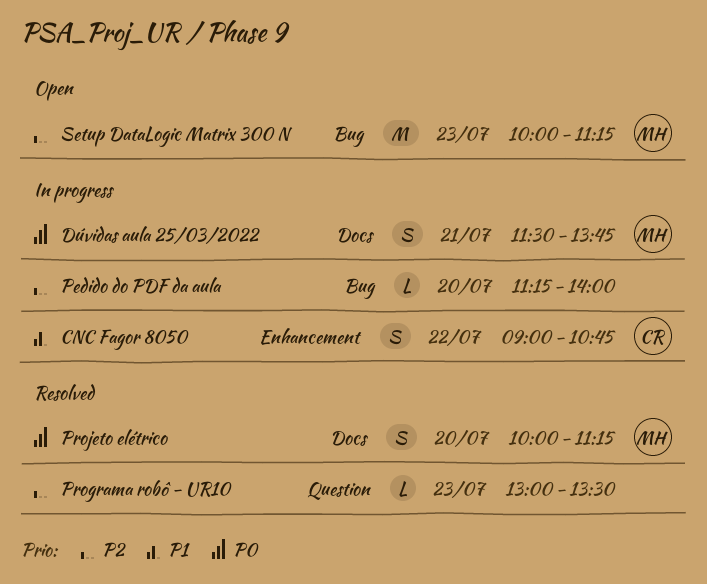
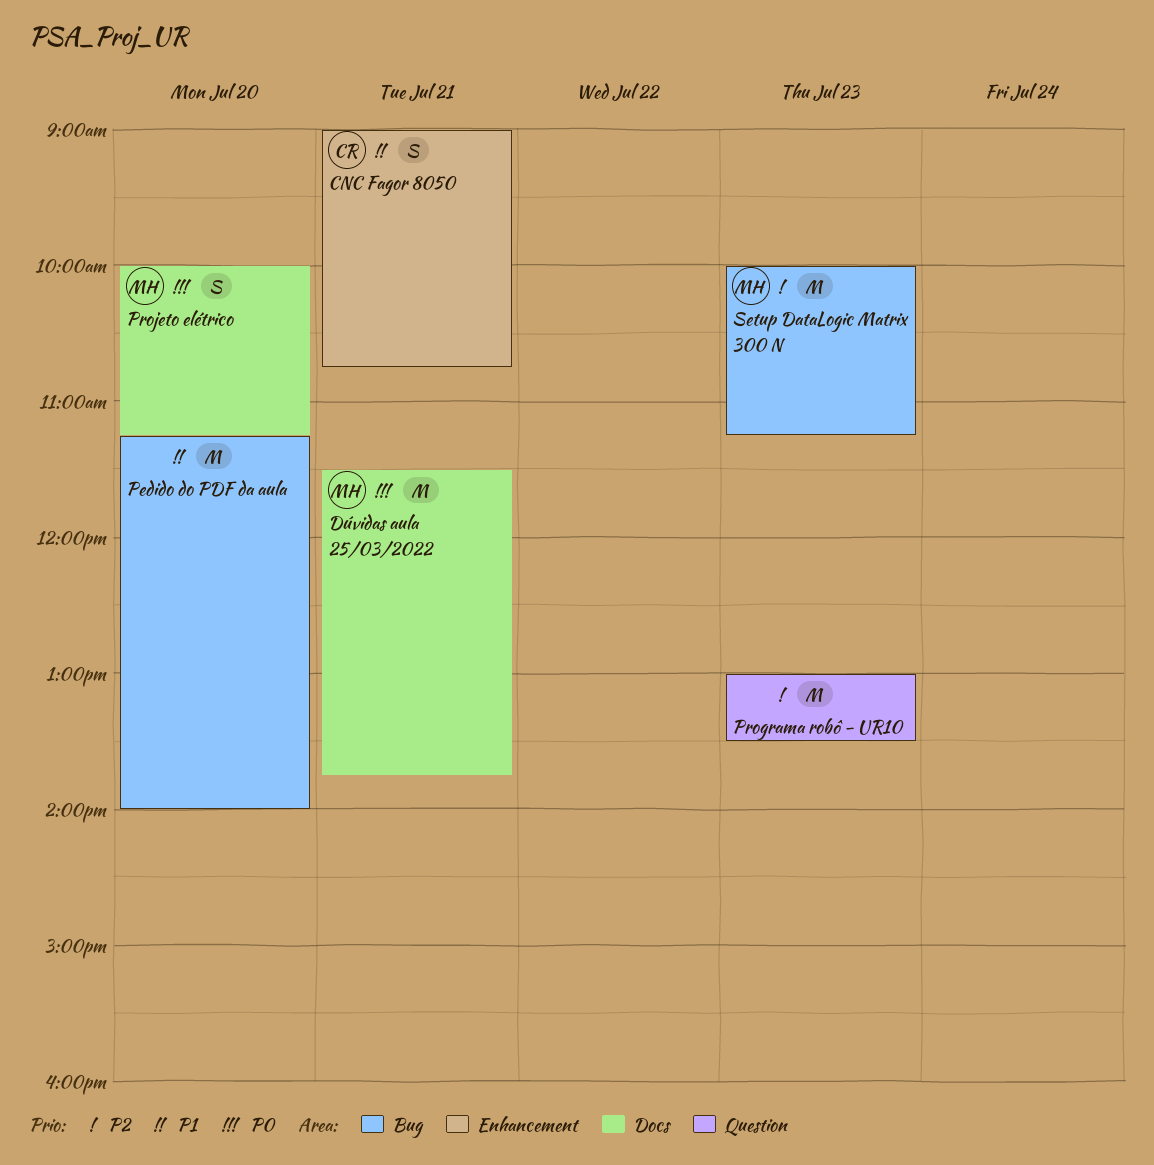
CNC Fagor 8050, day: Jul 22 -> Jul 21
Dúvidas aula 25/03/2022, estimate: S -> M
Pedido do PDF da aula, priority: P2 -> P1
Pedido do PDF da aula, estimate: L -> M
Programa robô - UR10, estimate: L -> M

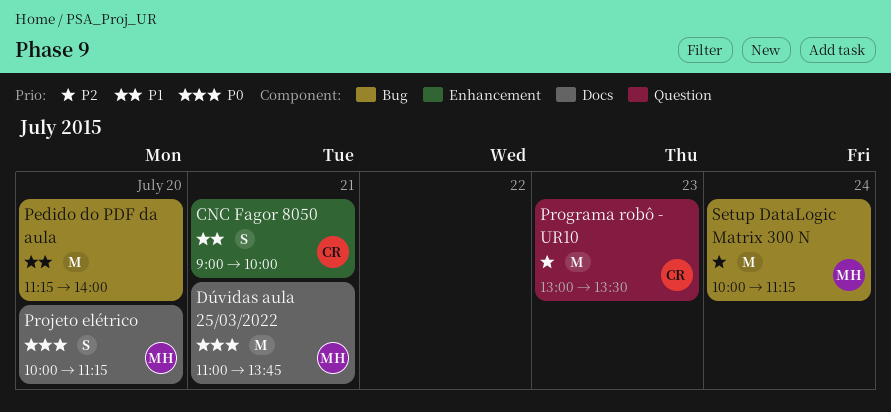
CNC Fagor 8050, ends: 10:45 -> 10:00
Dúvidas aula 25/03/2022, begins: 11:30 -> 11:00
Programa robô - UR10, owner: none -> CR
Setup DataLogic Matrix 300 N, day: Jul 23 -> Jul 24

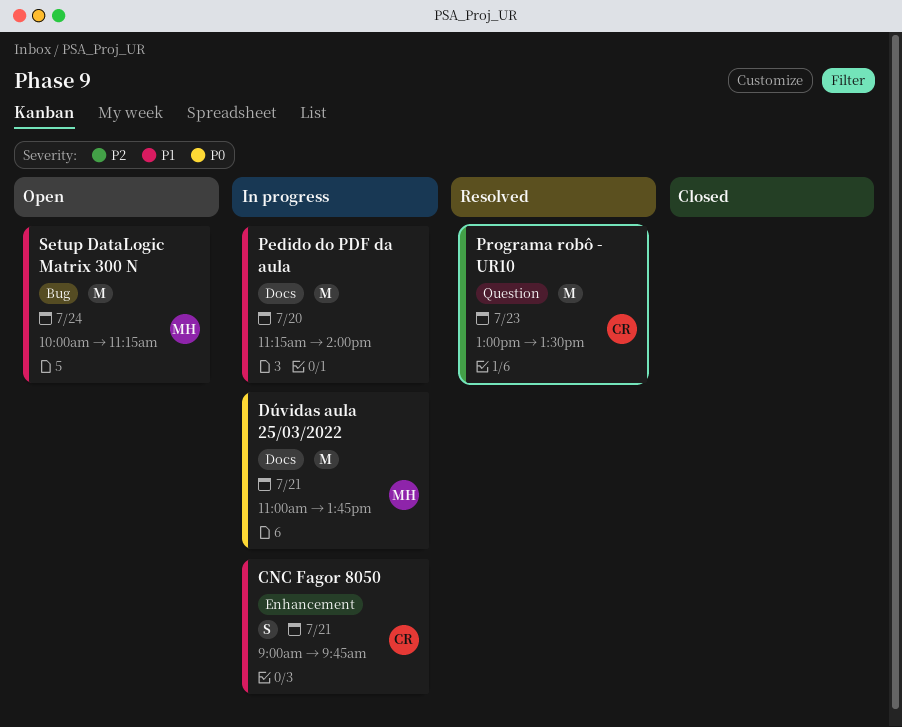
CNC Fagor 8050, ends: 10:00 -> 09:45
Pedido do PDF da aula, label: Bug -> Docs
Projeto elétrico: present -> none
Setup DataLogic Matrix 300 N, priority: P2 -> P1

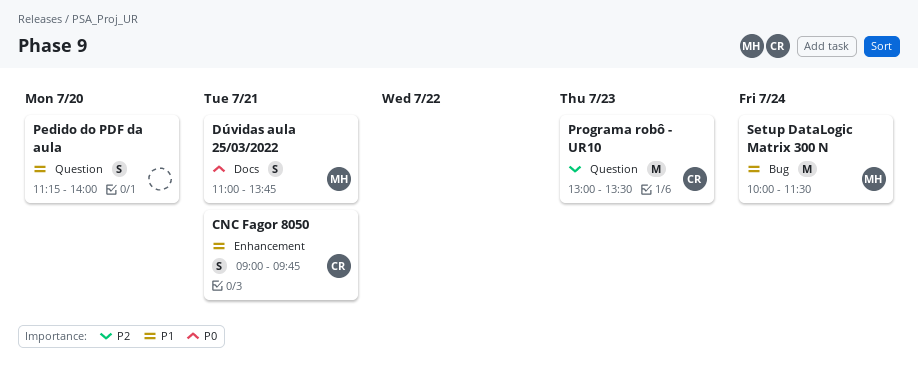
Dúvidas aula 25/03/2022, estimate: M -> S
Pedido do PDF da aula, label: Docs -> Question
Pedido do PDF da aula, estimate: M -> S
Setup DataLogic Matrix 300 N, ends: 11:15 -> 11:30

